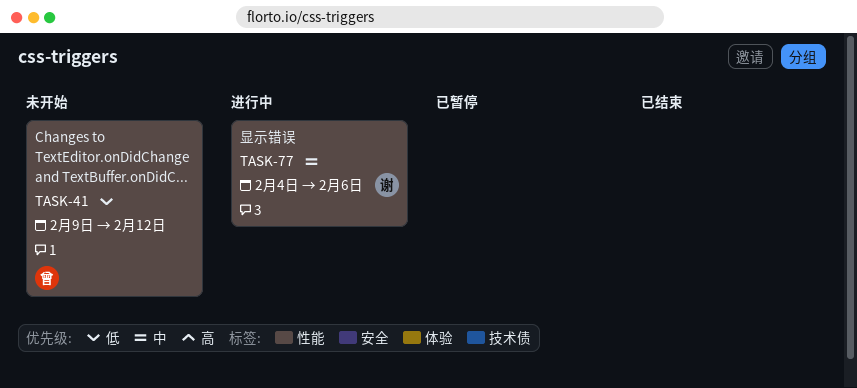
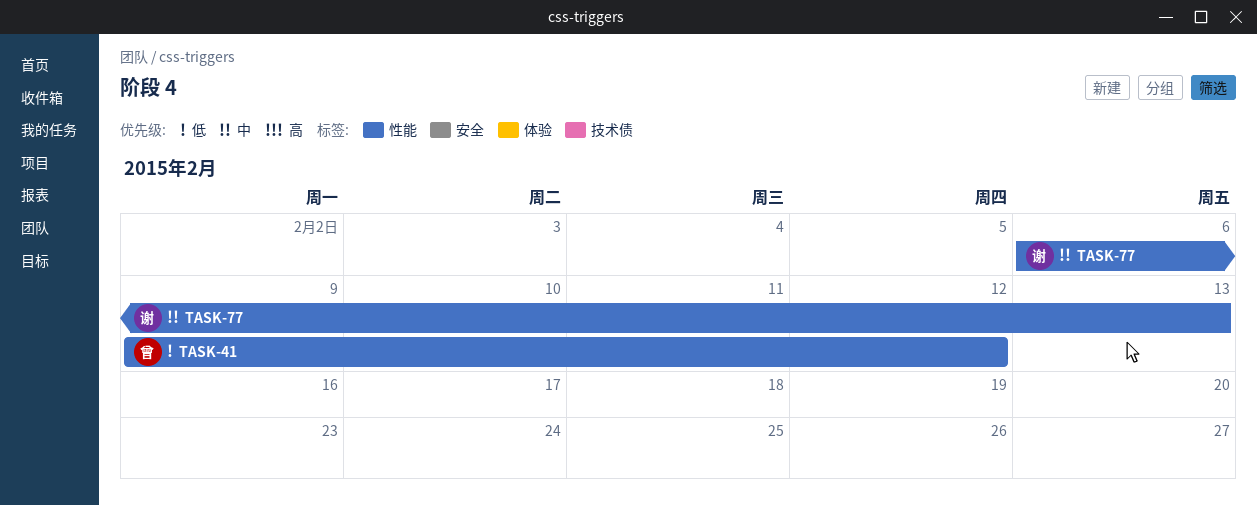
TASK-77, start: Feb 4 -> Feb 6
TASK-77, due: Feb 6 -> Feb 13

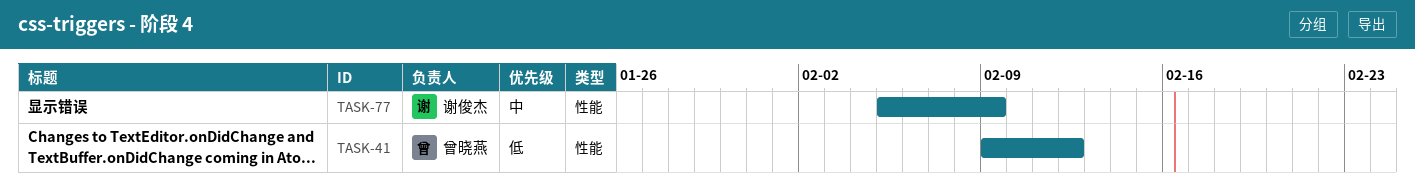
TASK-77, start: Feb 6 -> Feb 5
TASK-77, due: Feb 13 -> Feb 9

